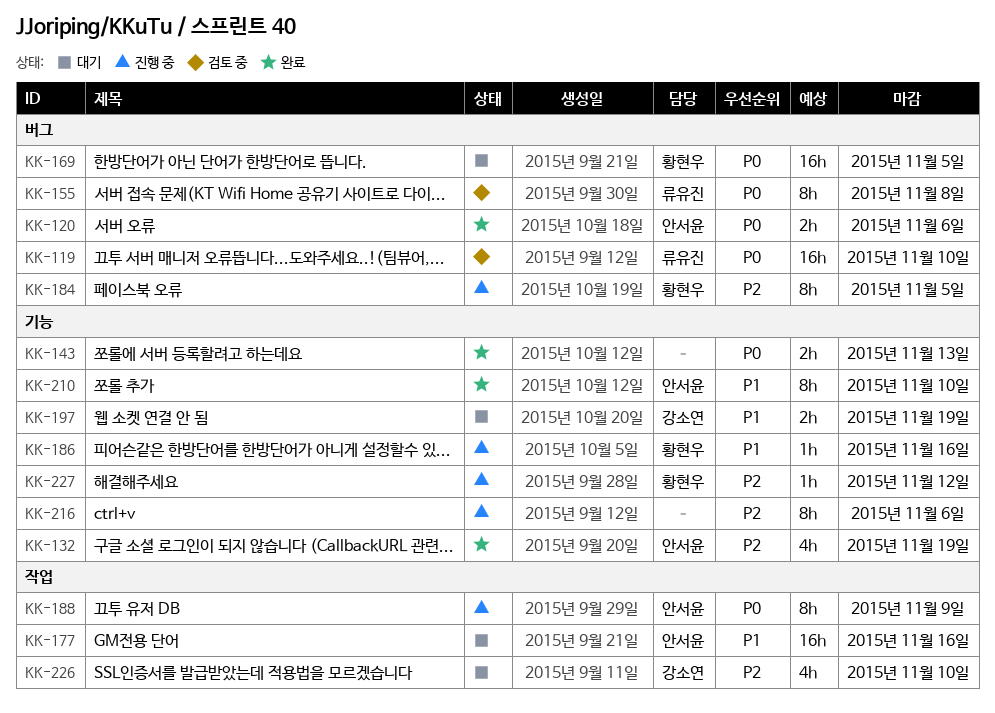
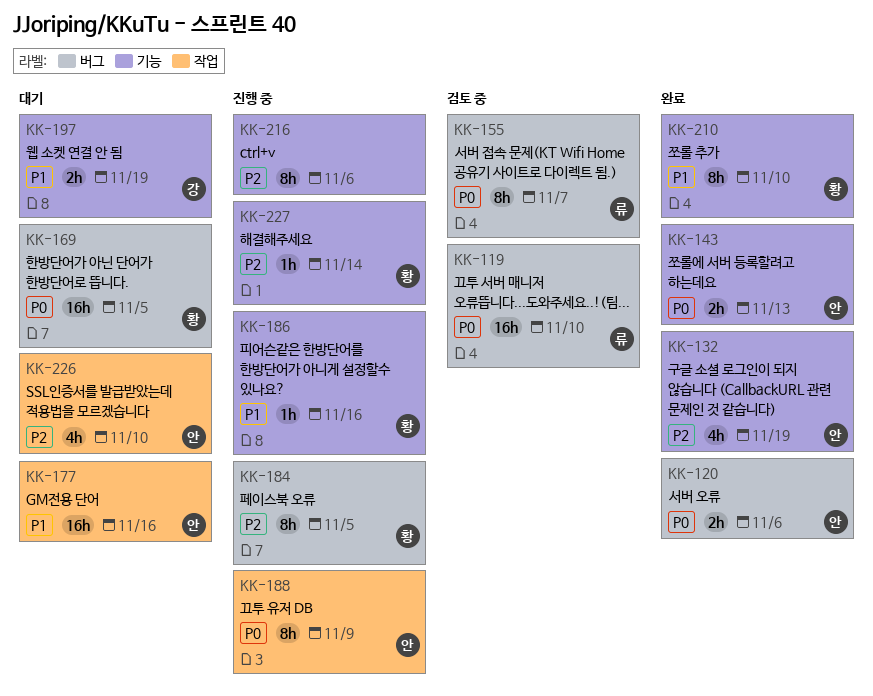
KK-143, owner: none -> 안서윤
KK-155, due: Nov 8 -> Nov 7
KK-210, owner: 안서윤 -> 황현우
KK-226, owner: 강소연 -> 안서윤
KK-227, due: Nov 12 -> Nov 14

